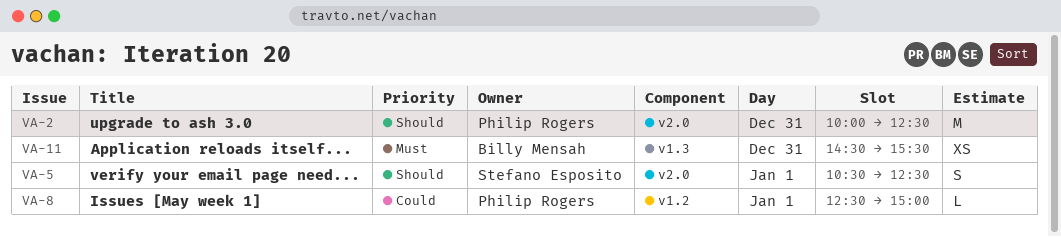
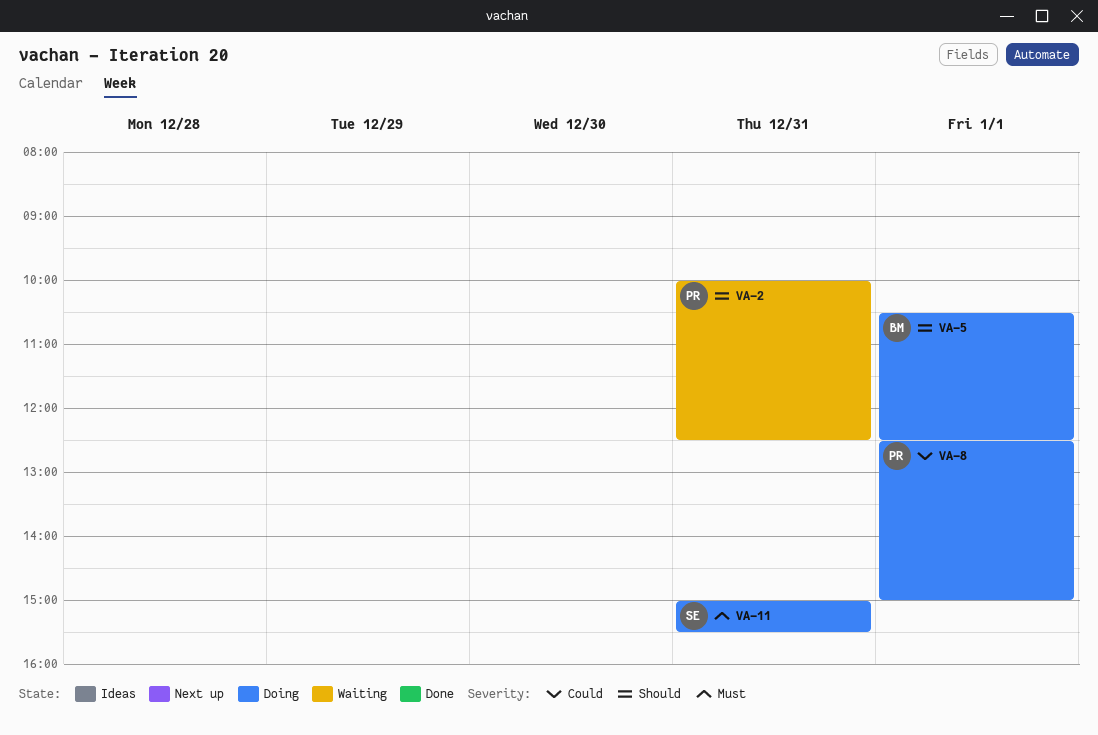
VA-5, owner: Stefano Esposito -> Billy Mensah
VA-11, owner: Billy Mensah -> Stefano Esposito
VA-11, begins: 14:30 -> 15:00

